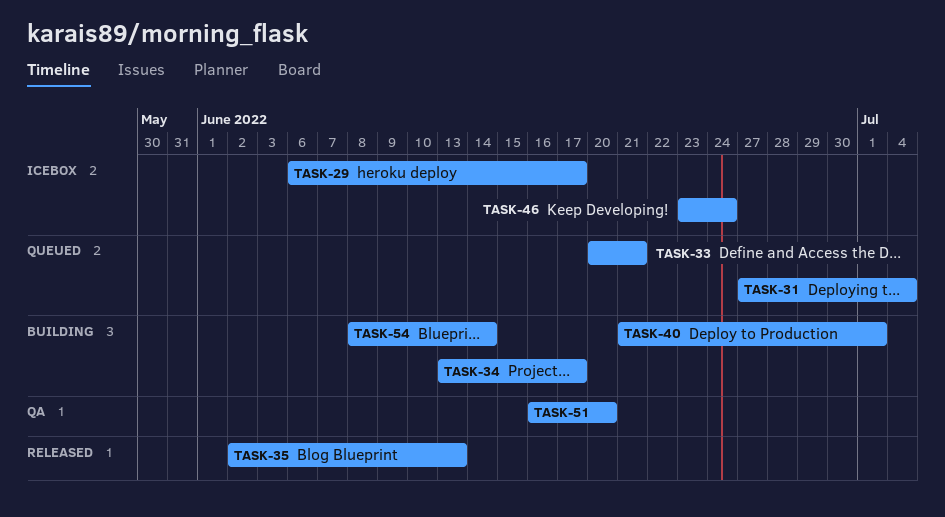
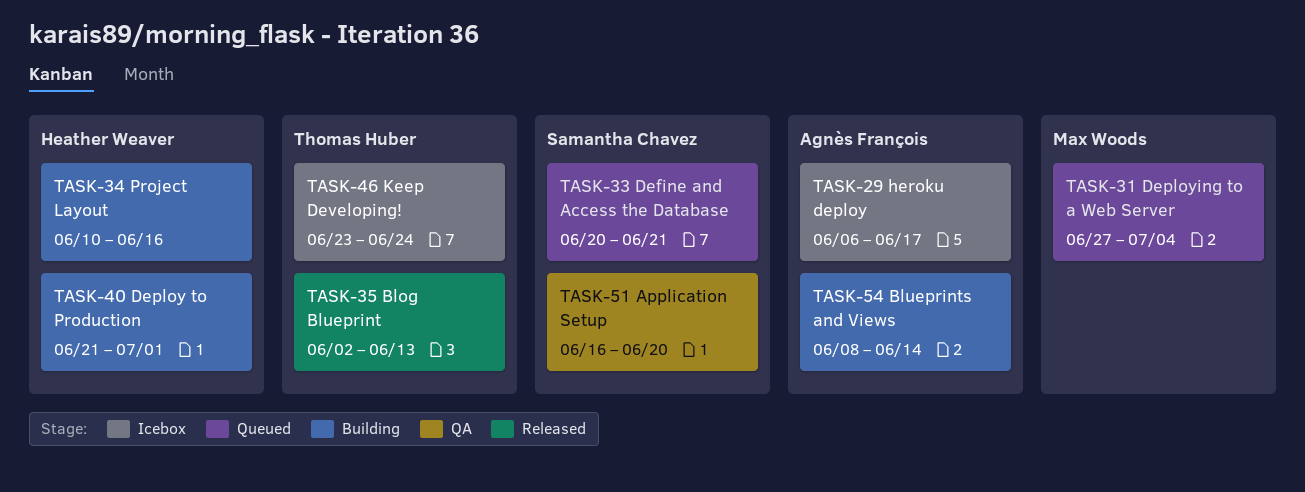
TASK-34, start: Jun 13 -> Jun 10
TASK-34, due: Jun 17 -> Jun 16

